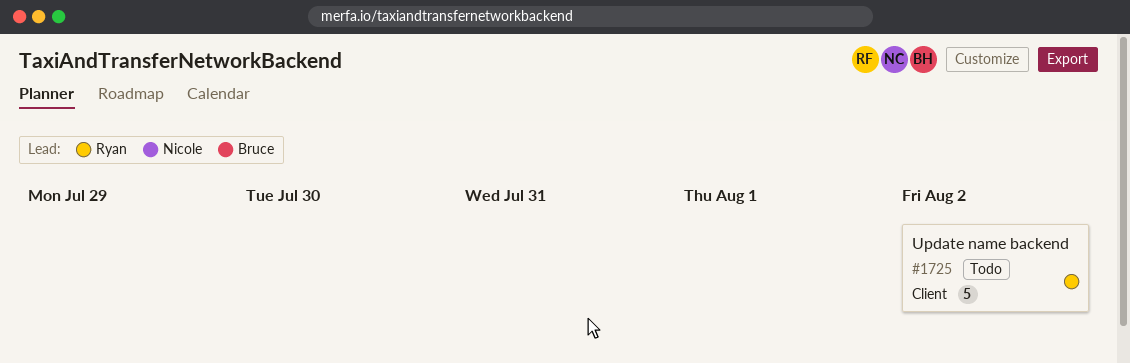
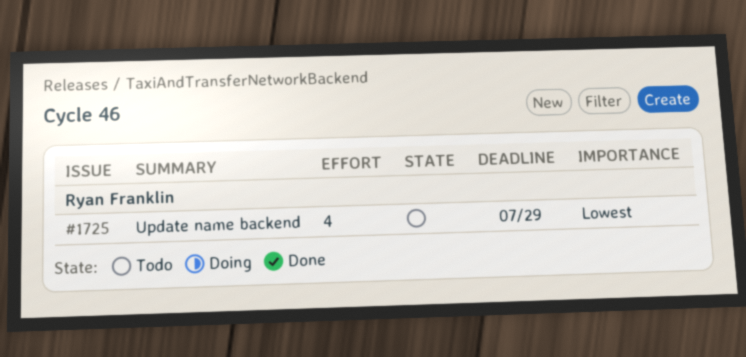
#1725, estimate: 5 -> 4
#1725, due: Aug 2 -> Jul 29

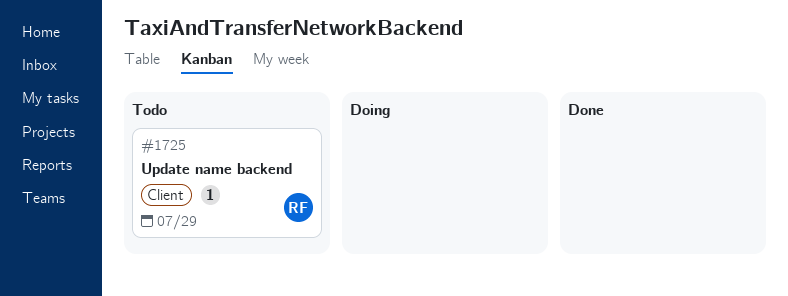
#1725, estimate: 4 -> 1

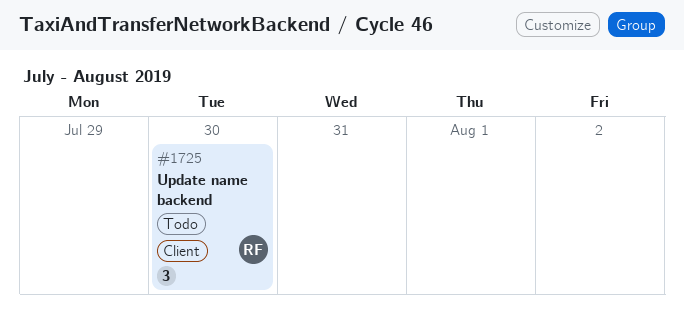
#1725, estimate: 1 -> 3
#1725, due: Jul 29 -> Jul 30

